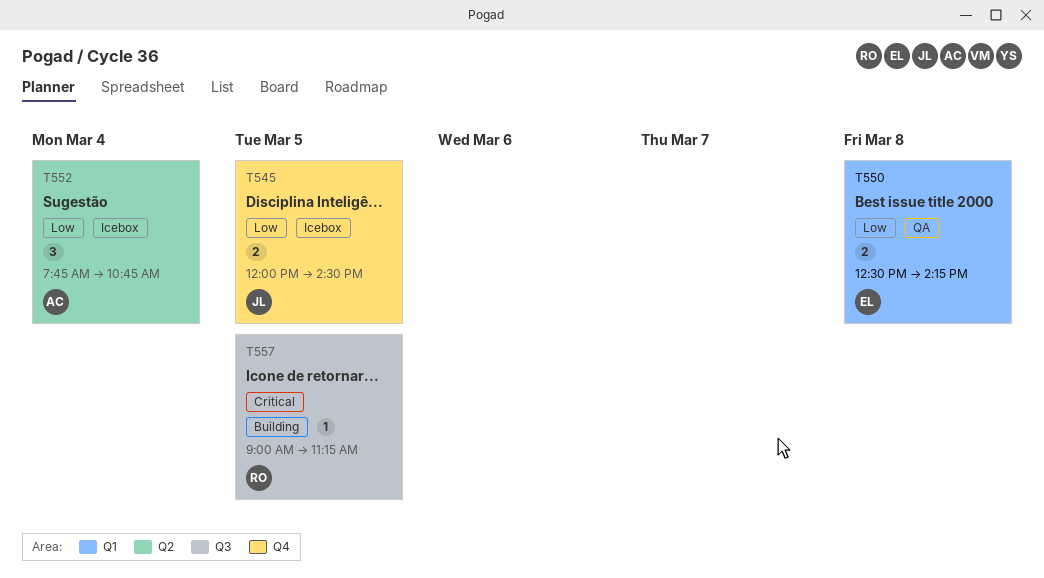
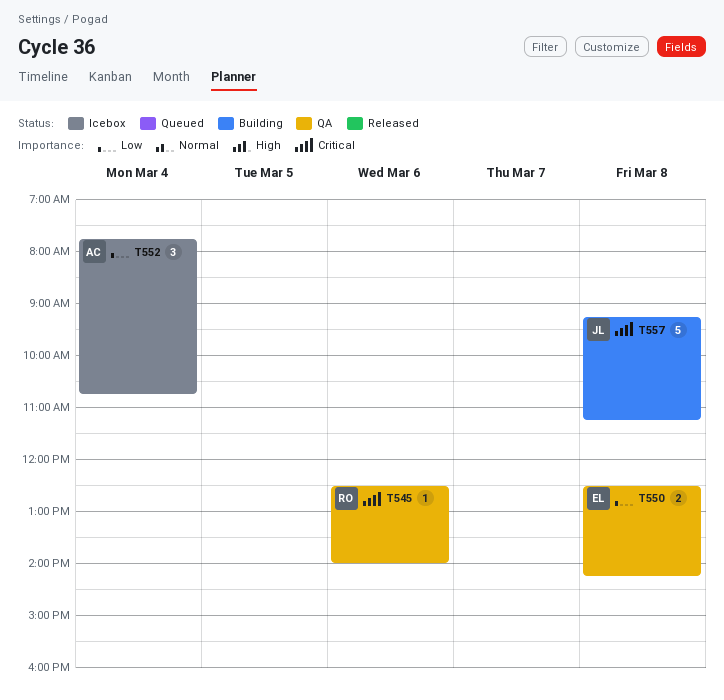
T545, status: Icebox -> QA
T545, owner: JL -> RO
T545, priority: Low -> Critical
T545, estimate: 2 -> 1
T545, day: Mar 5 -> Mar 6
T545, begins: 12:00 -> 12:30
T545, ends: 14:30 -> 14:00
T557, owner: RO -> JL
T557, estimate: 1 -> 5
T557, day: Mar 5 -> Mar 8
T557, begins: 09:00 -> 09:15

